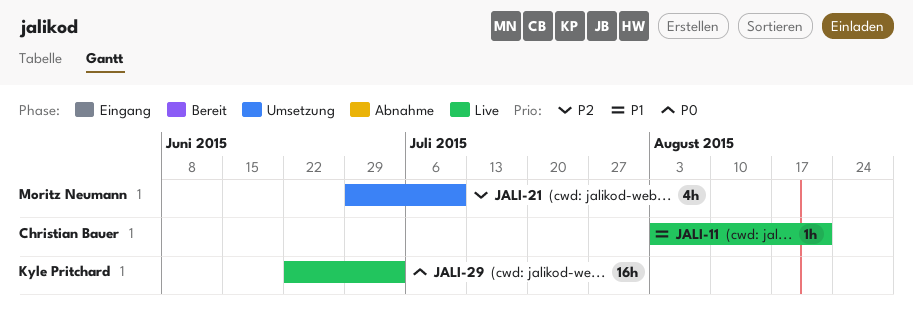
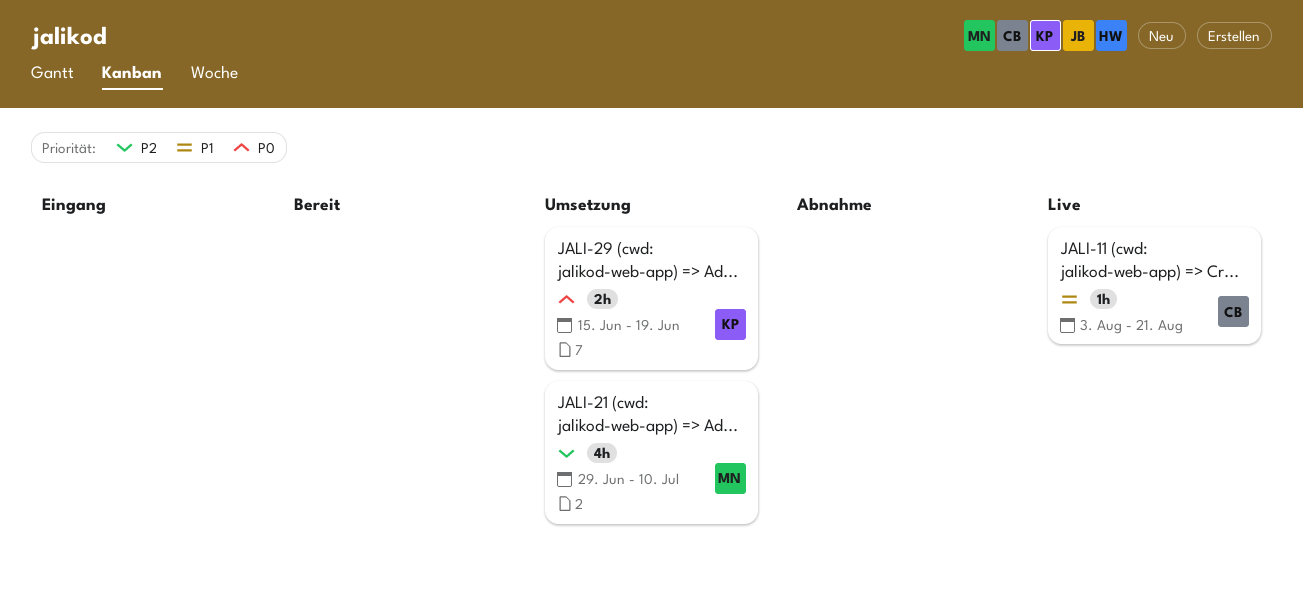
JALI-29, status: Live -> Umsetzung
JALI-29, estimate: 16h -> 2h
JALI-29, start: Jun 22 -> Jun 15
JALI-29, due: Jul 3 -> Jun 19

